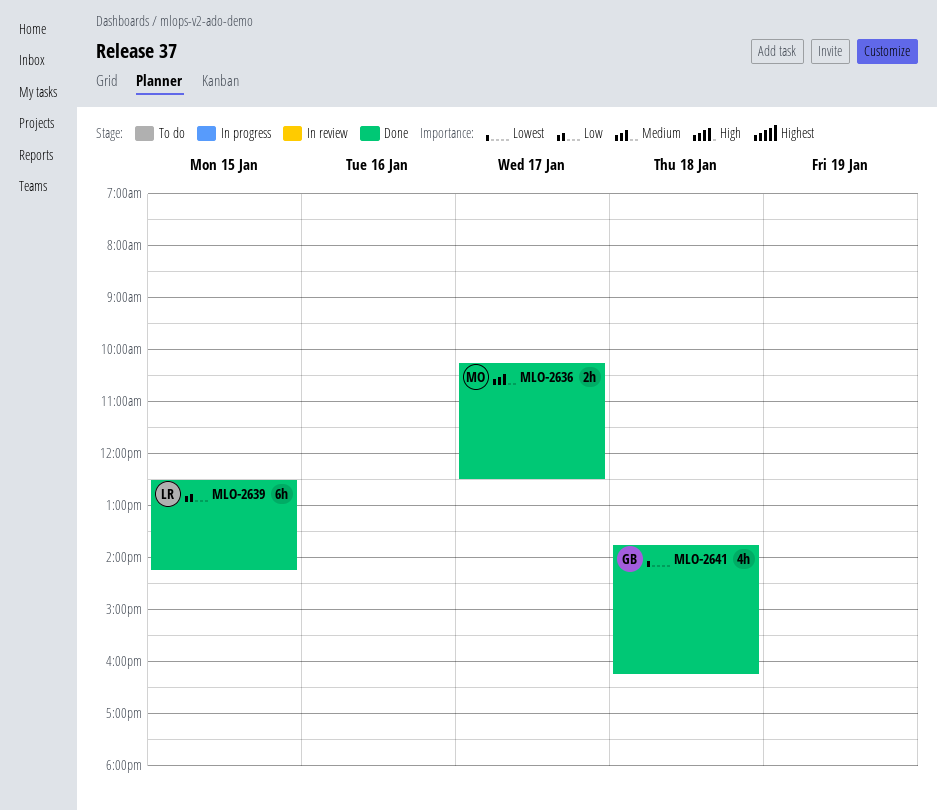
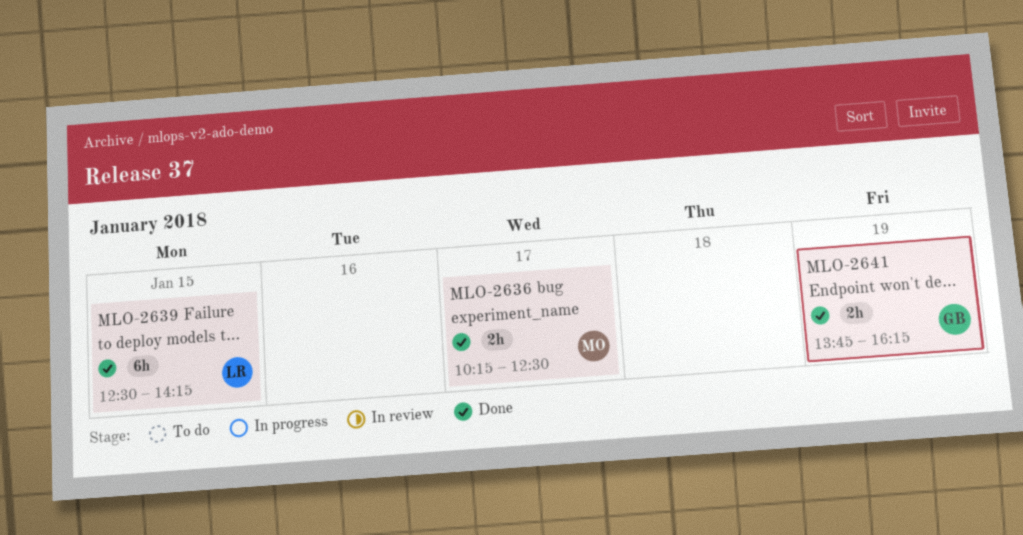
MLO-2641, estimate: 4h -> 2h
MLO-2641, day: Jan 18 -> Jan 19

